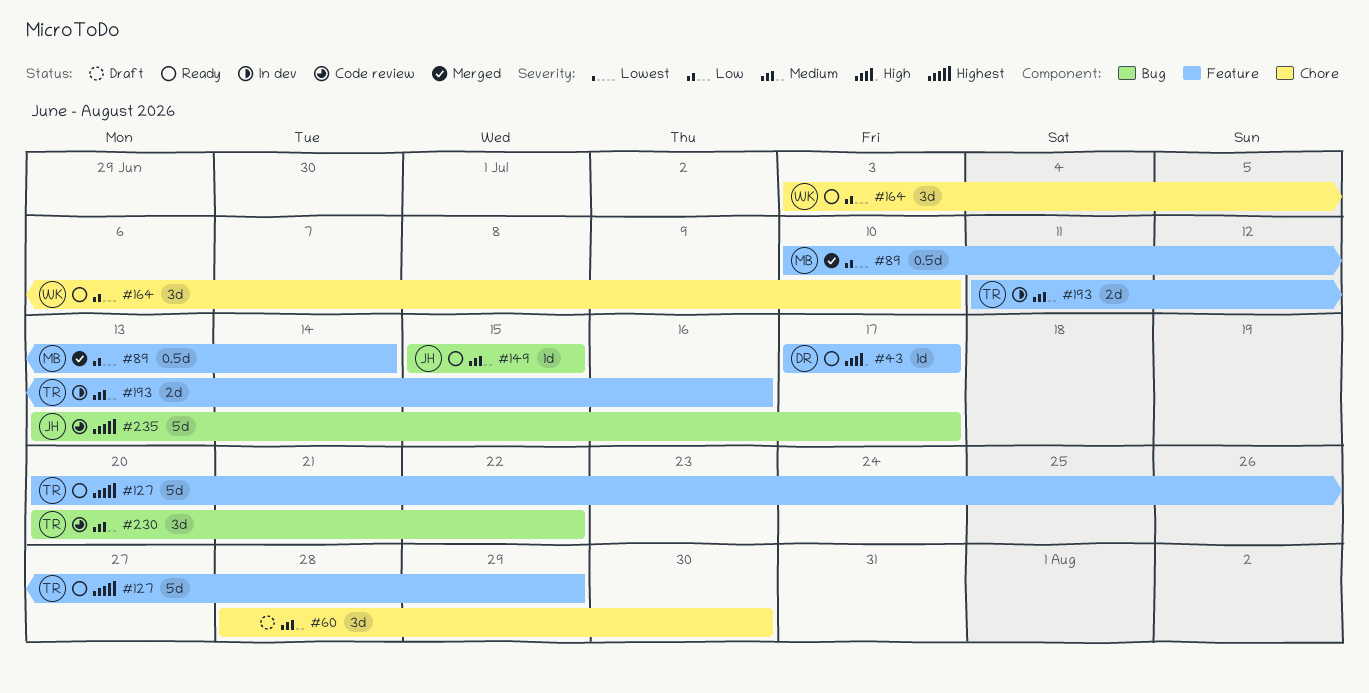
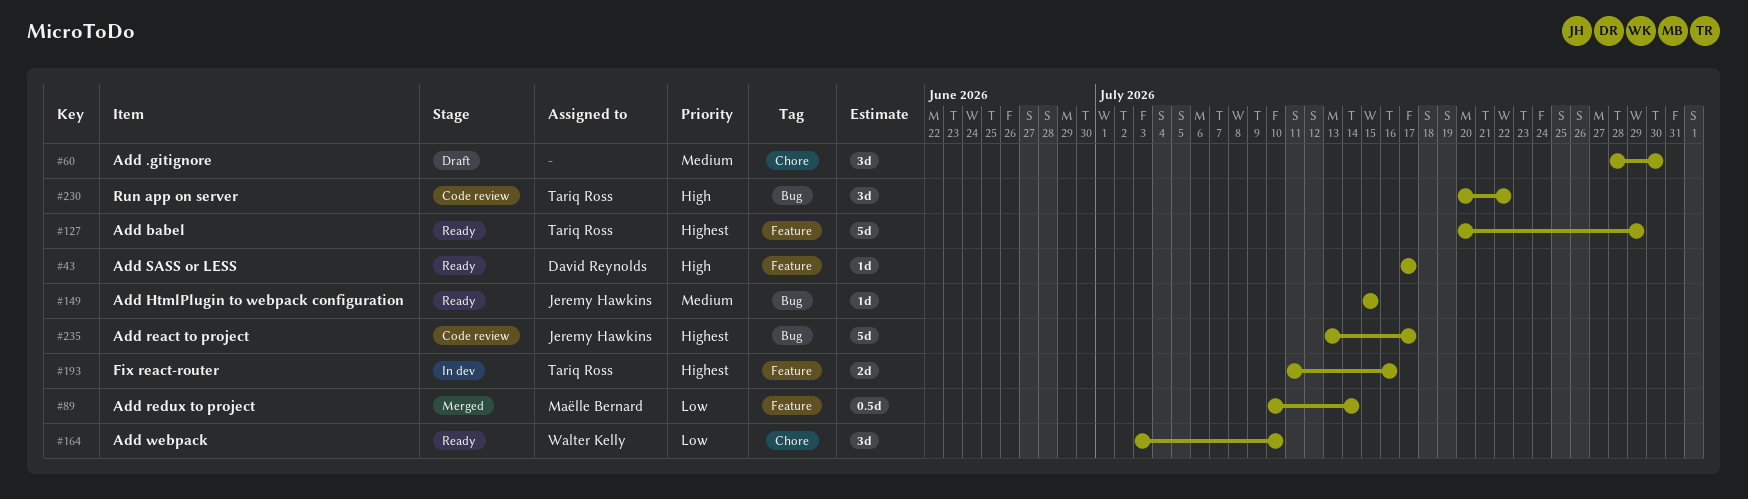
#193, priority: Medium -> Highest
#230, priority: Medium -> High

